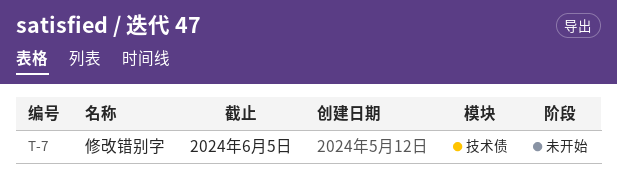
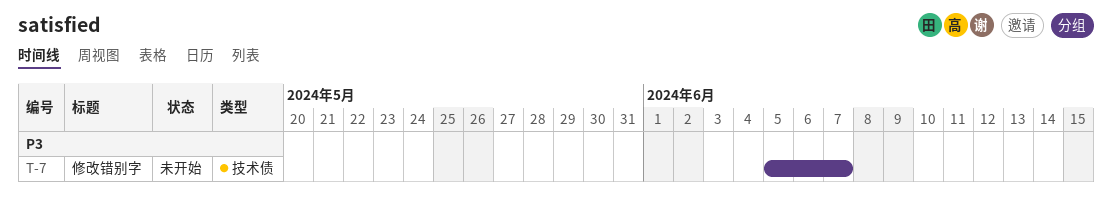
T-7, due: Jun 5 -> Jun 7

